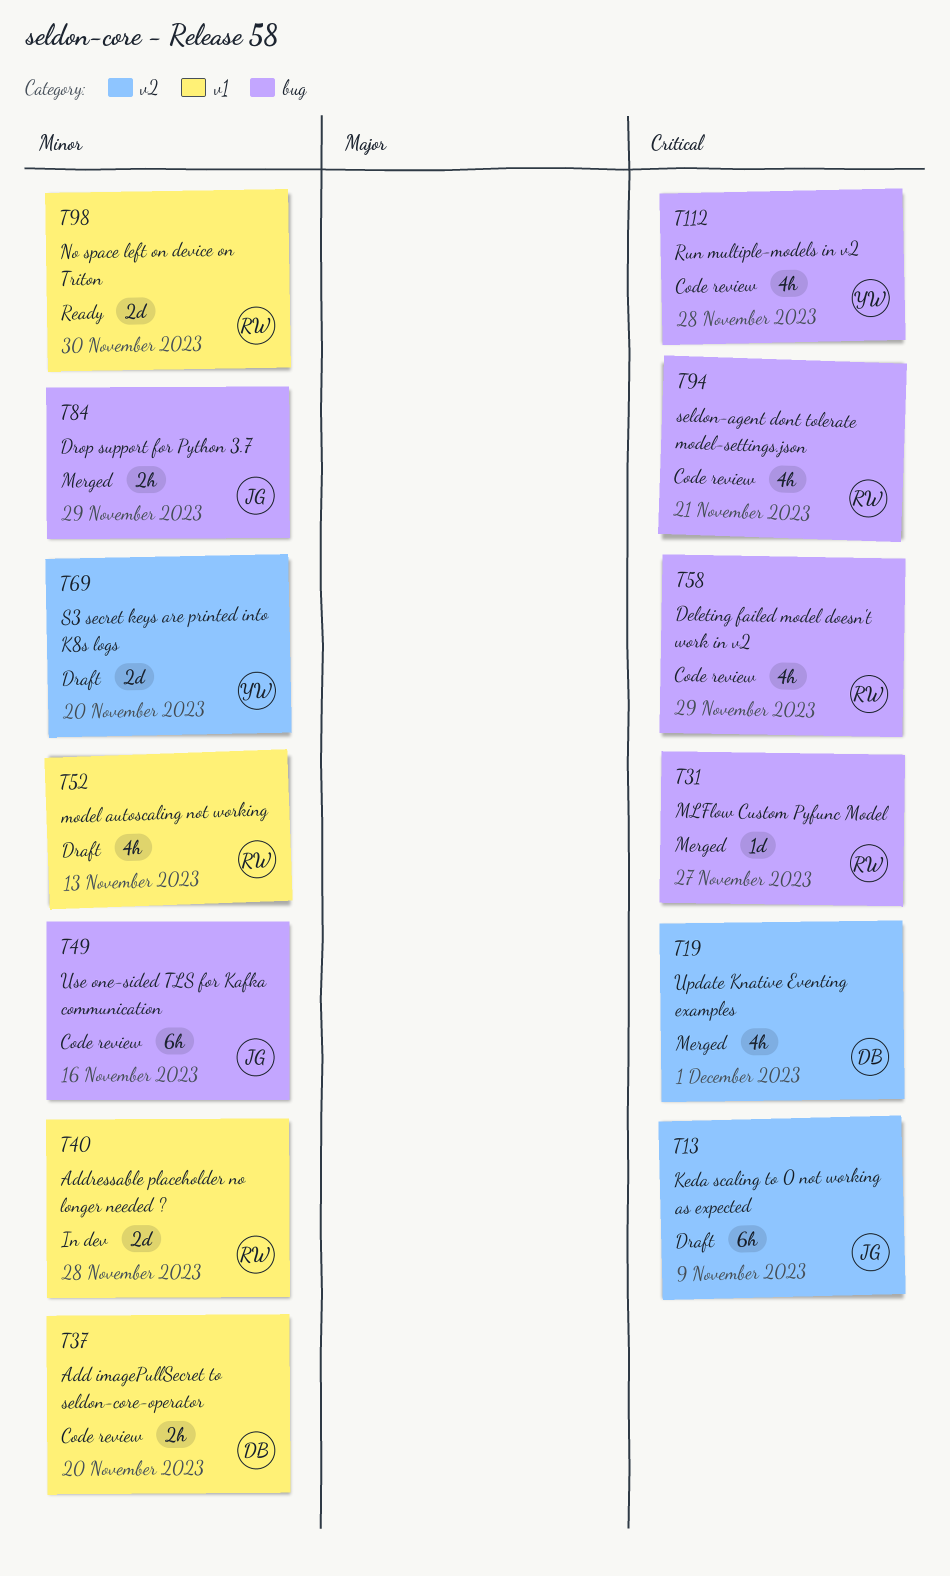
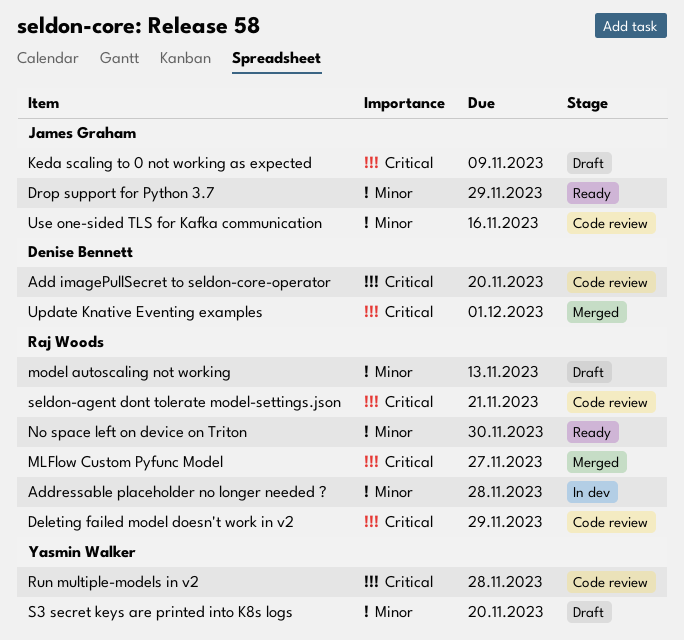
Add imagePullSecret to seldon-core-operator, priority: Minor -> Critical
Drop support for Python 3.7, status: Merged -> Ready

